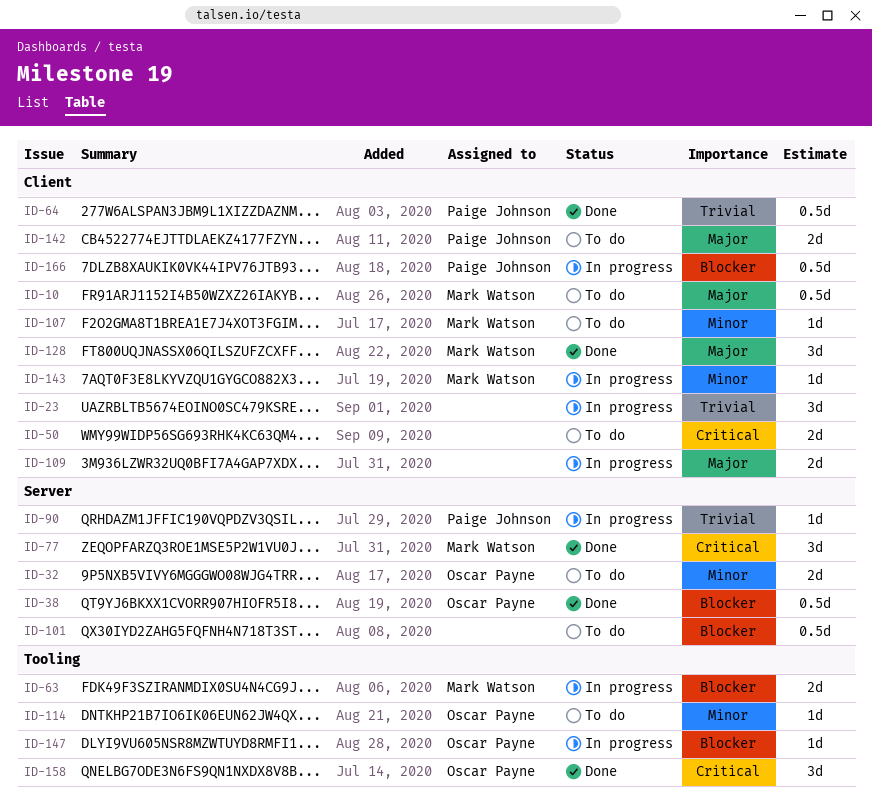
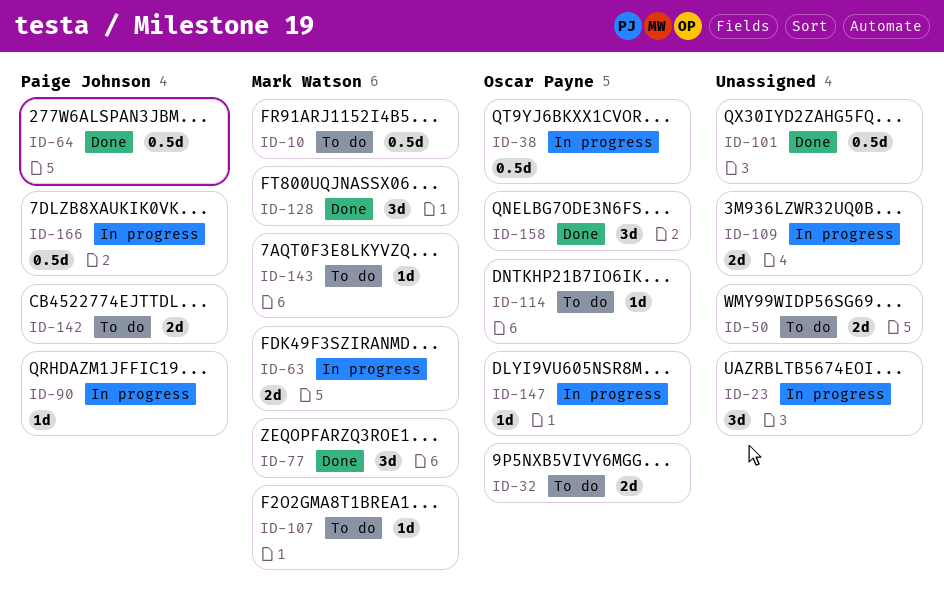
ID-38, status: Done -> In progress
ID-101, status: To do -> Done
ID-143, status: In progress -> To do

